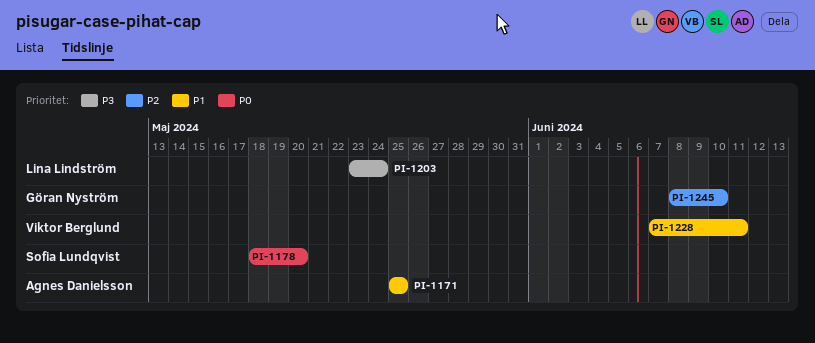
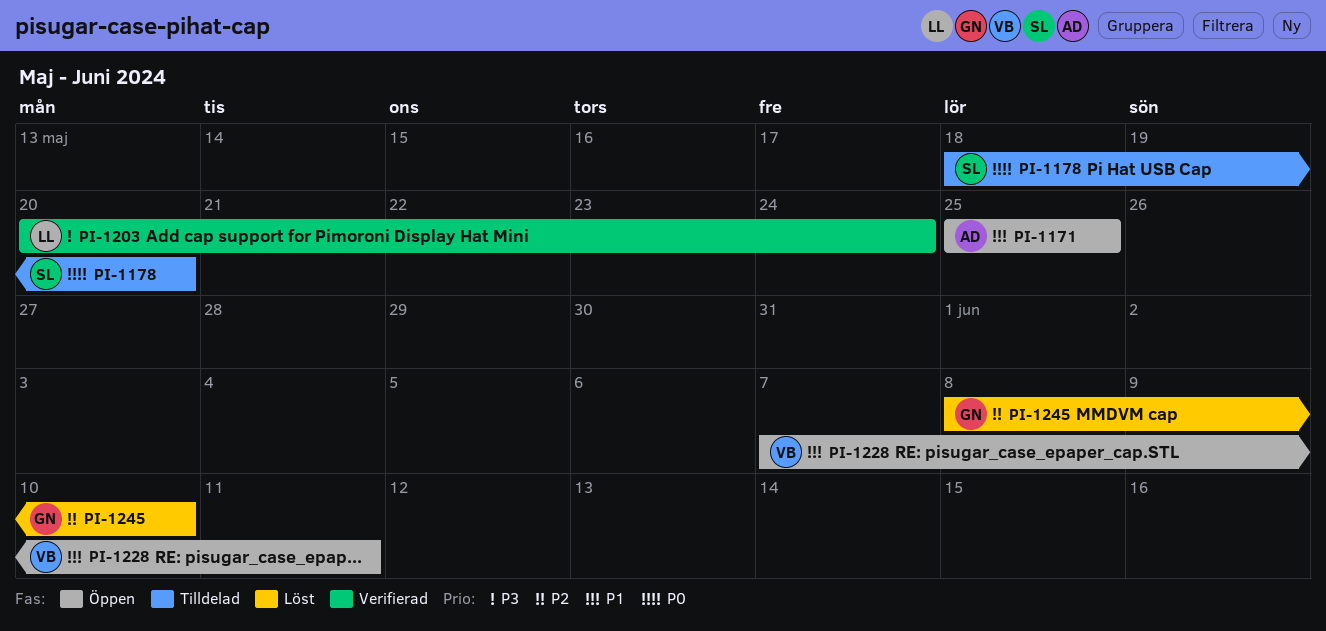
PI-1203, start: May 23 -> May 20

